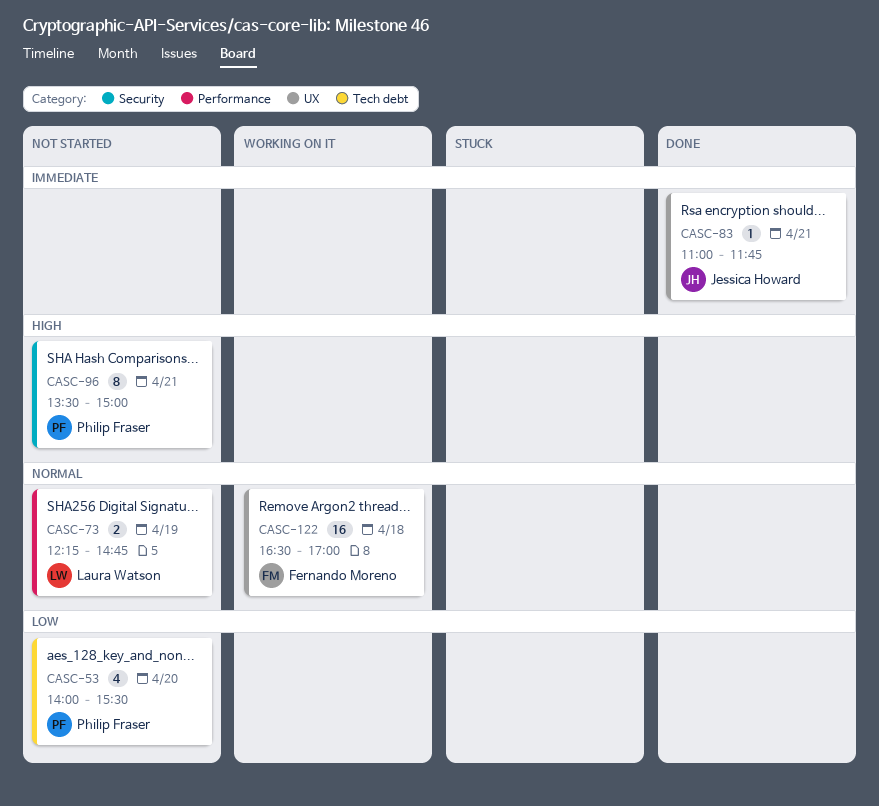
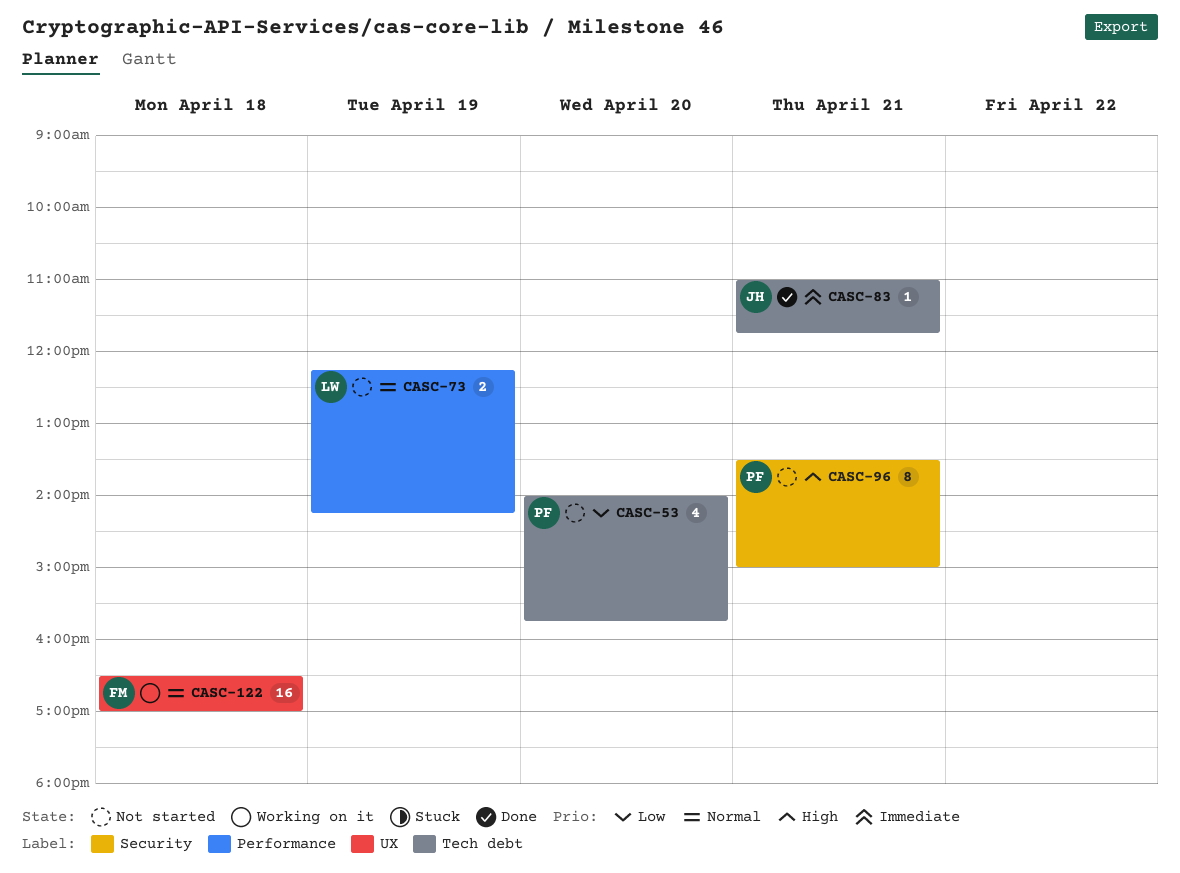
CASC-53, ends: 15:30 -> 15:45
CASC-73, ends: 14:45 -> 14:15
CASC-83, label: UX -> Tech debt

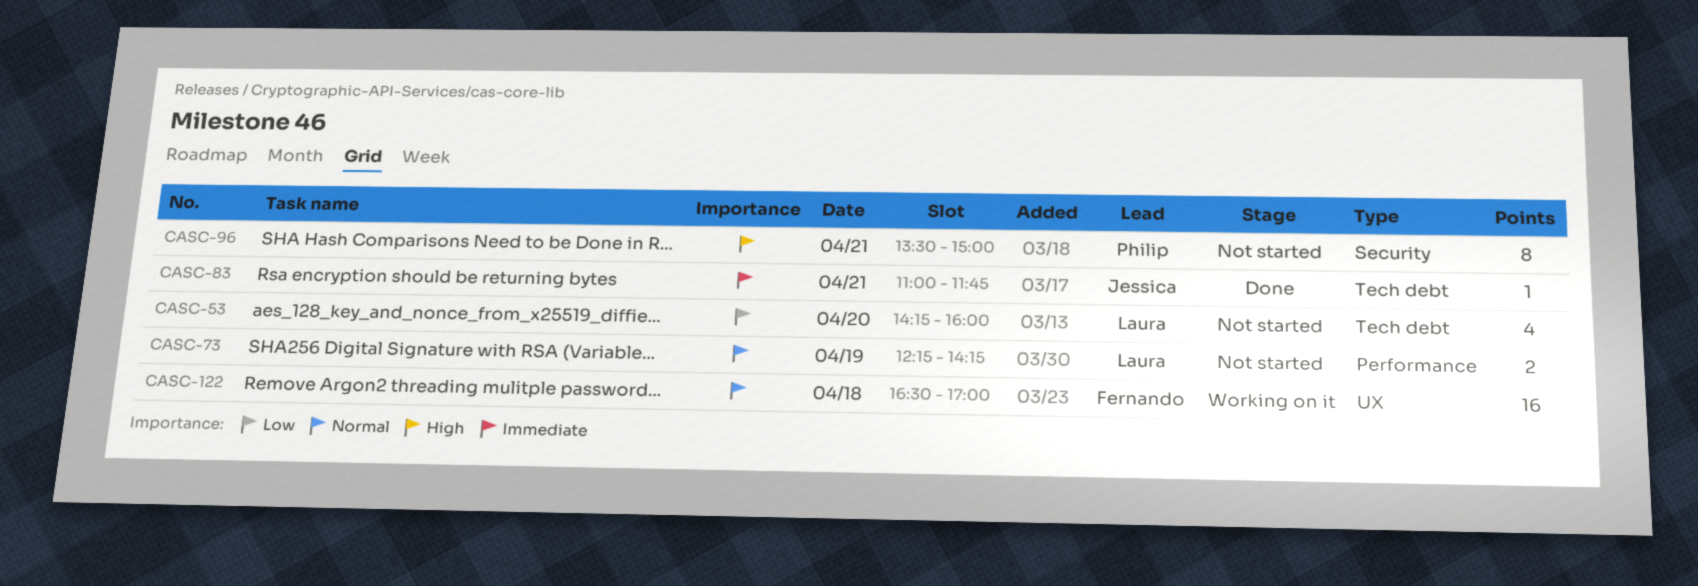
CASC-53, owner: Philip -> Laura
CASC-53, begins: 14:00 -> 14:15
CASC-53, ends: 15:45 -> 16:00

